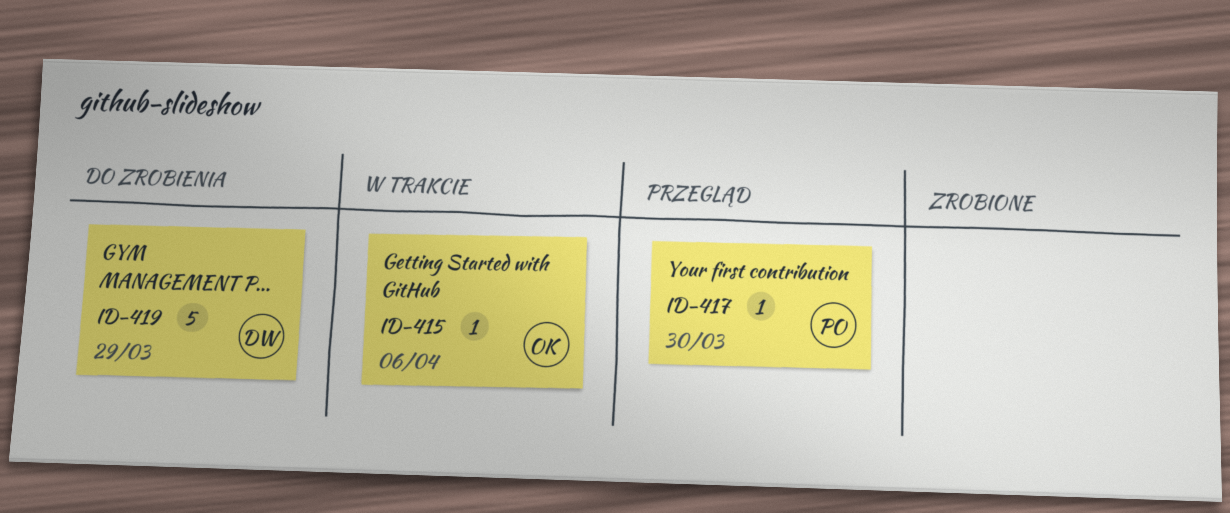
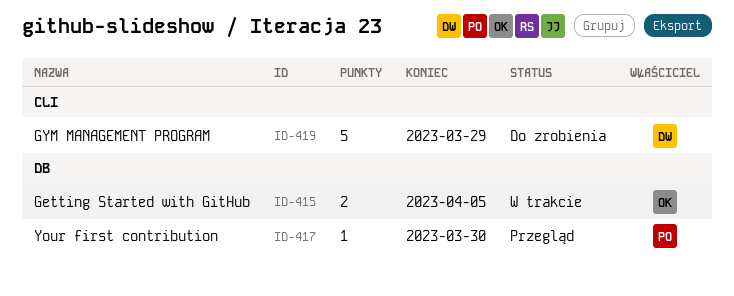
ID-415, estimate: 1 -> 2
ID-415, due: Apr 6 -> Apr 5

